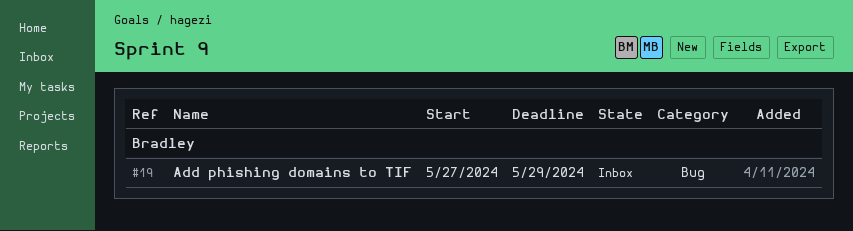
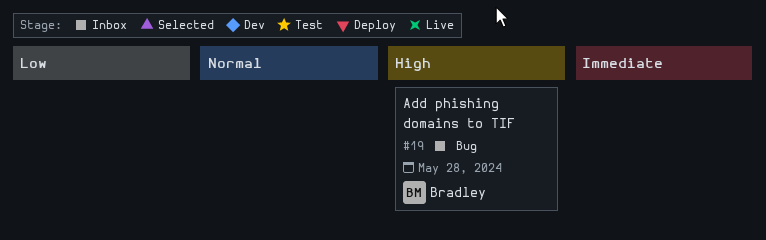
#19, due: May 29 -> May 28

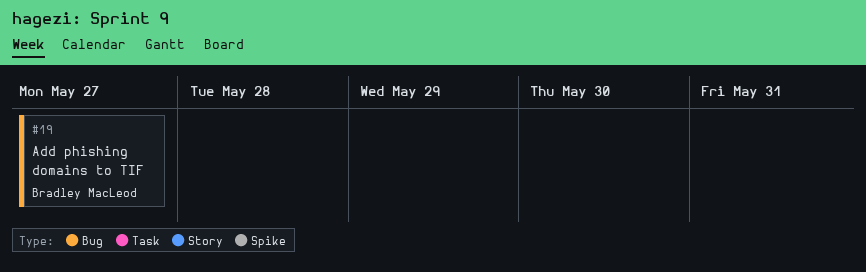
#19, due: May 28 -> May 27

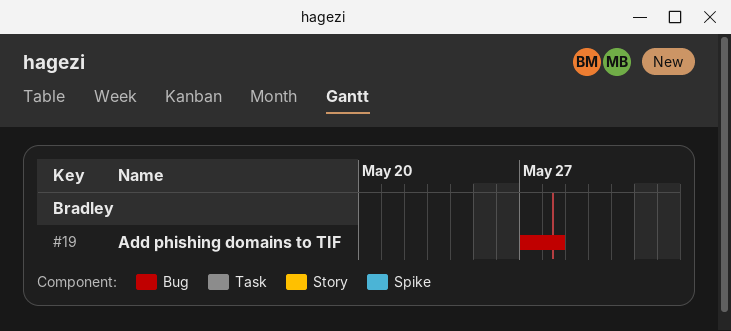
#19, due: May 27 -> May 28

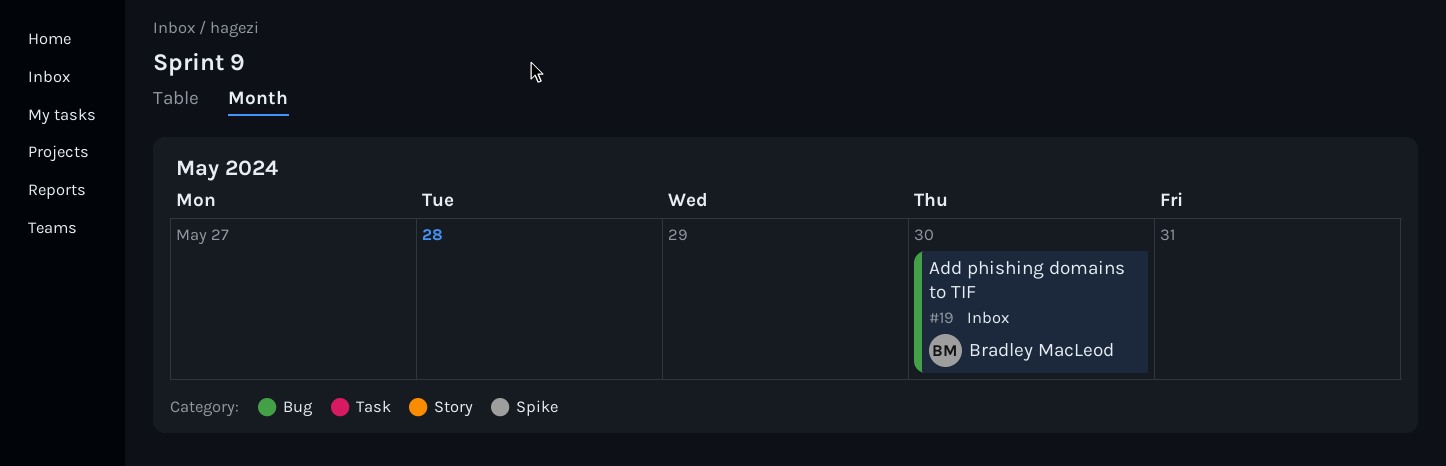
#19, due: May 28 -> May 30

